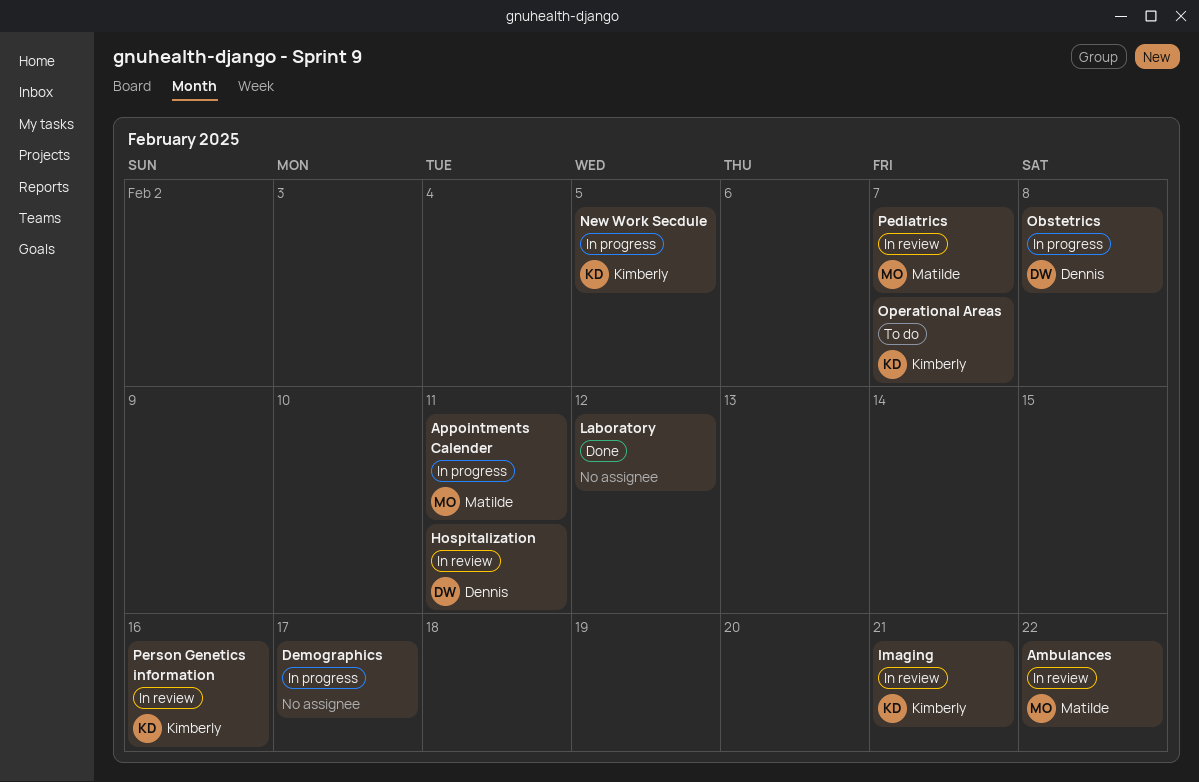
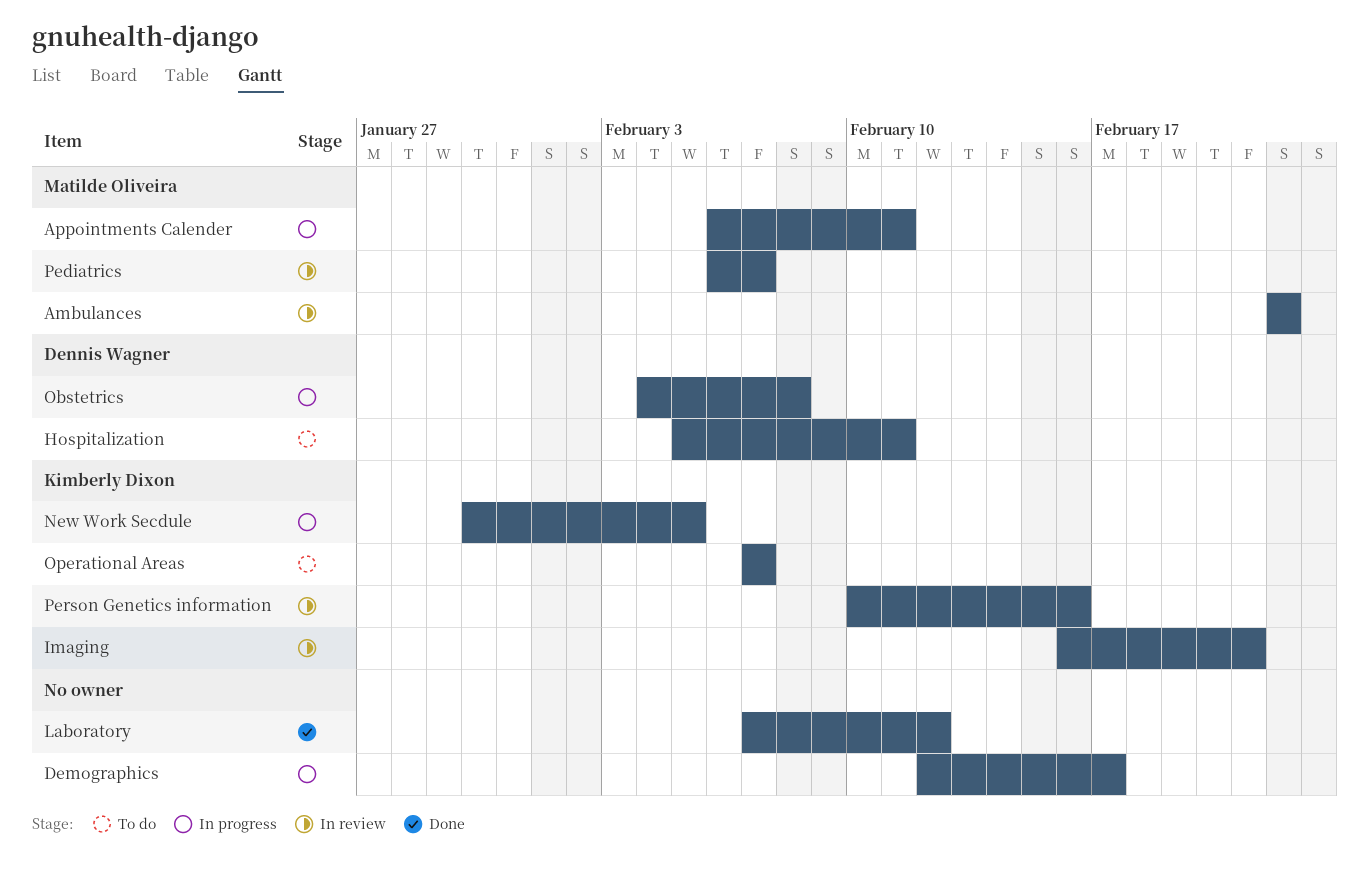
Hospitalization, status: In review -> To do

